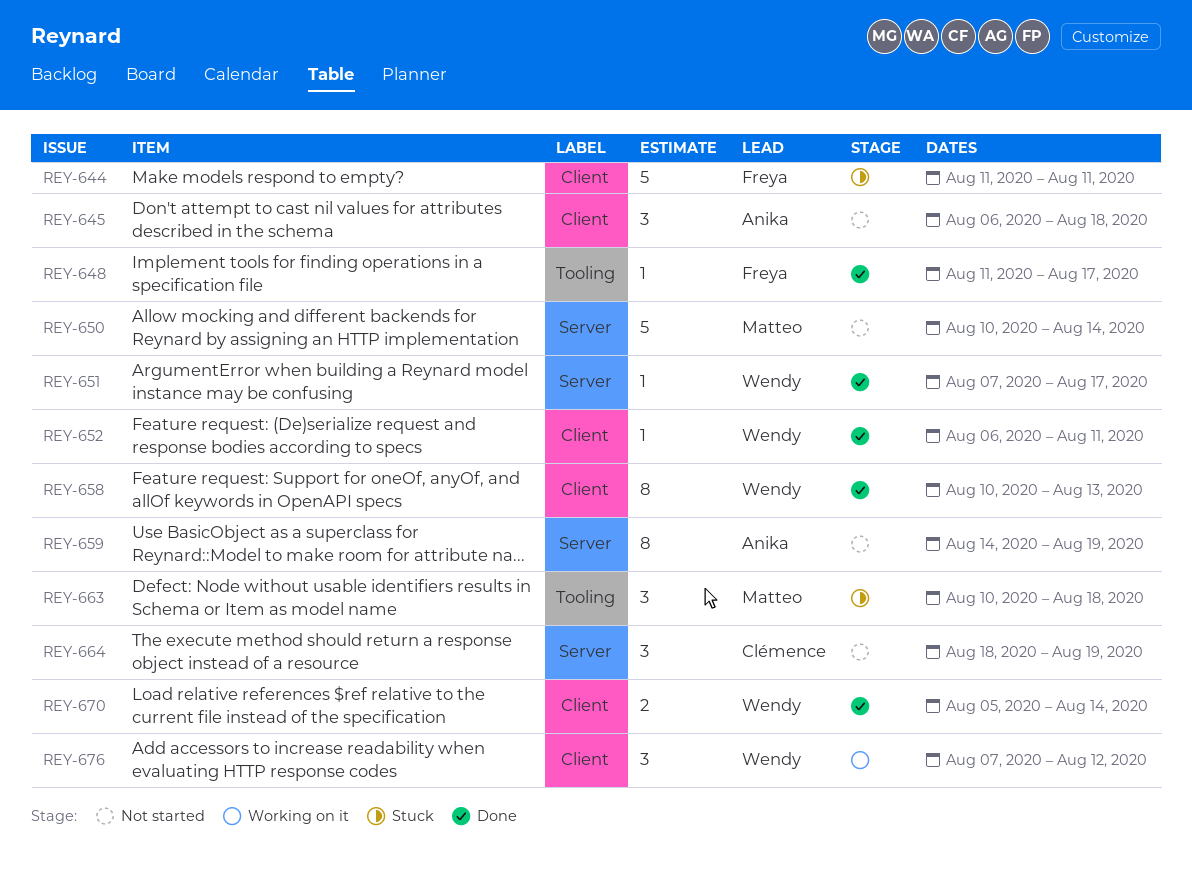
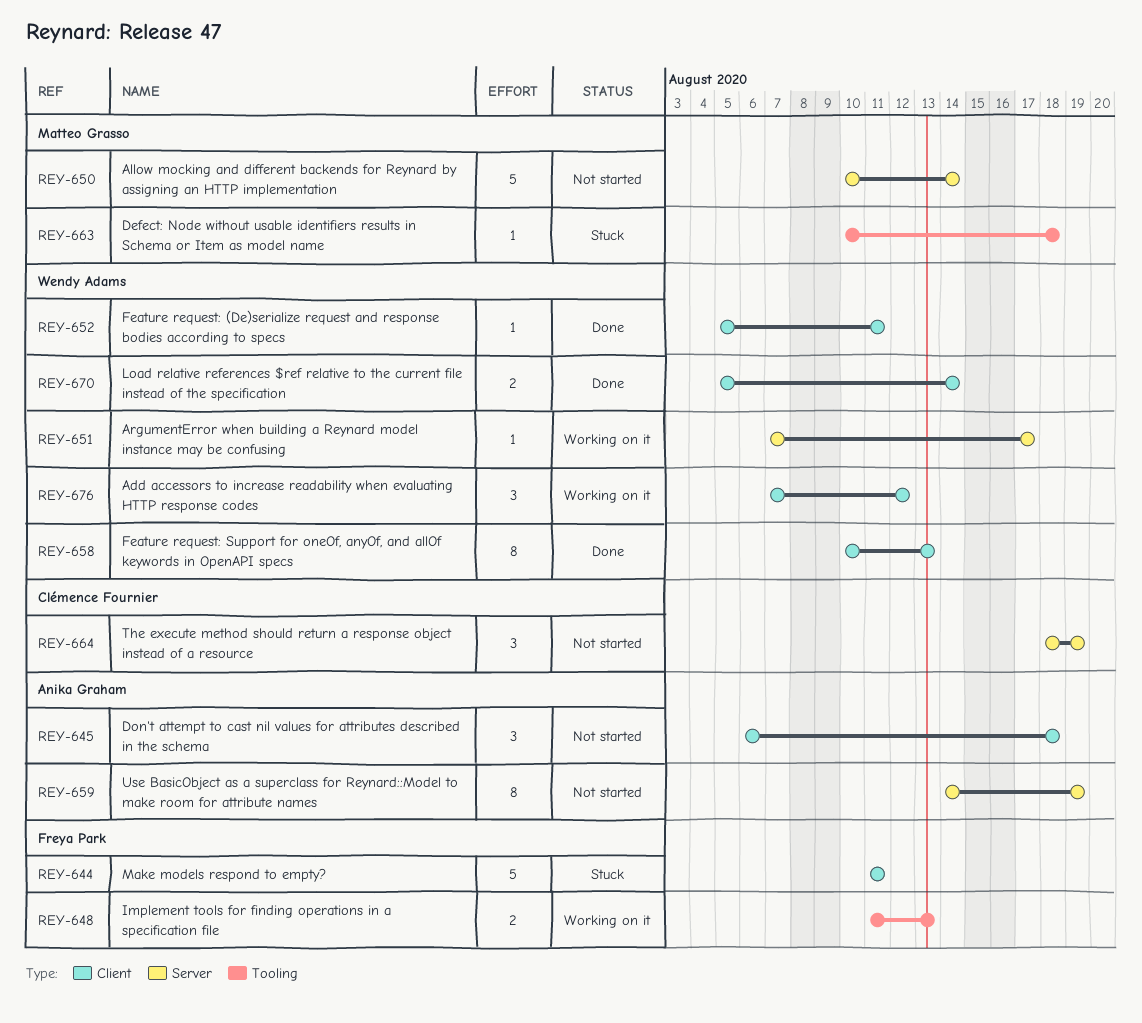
REY-648, status: Done -> Working on it
REY-648, estimate: 1 -> 2
REY-648, due: Aug 17 -> Aug 13
REY-651, status: Done -> Working on it
REY-652, start: Aug 6 -> Aug 5
REY-663, estimate: 3 -> 1

